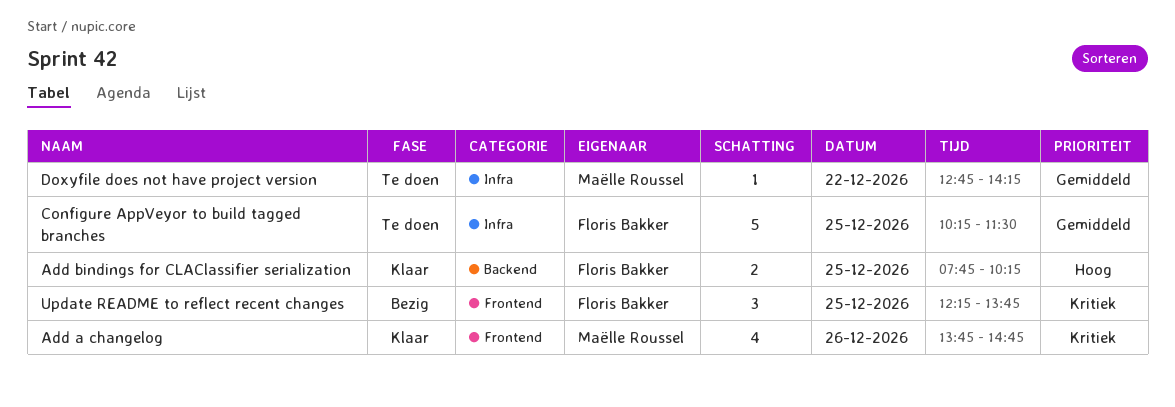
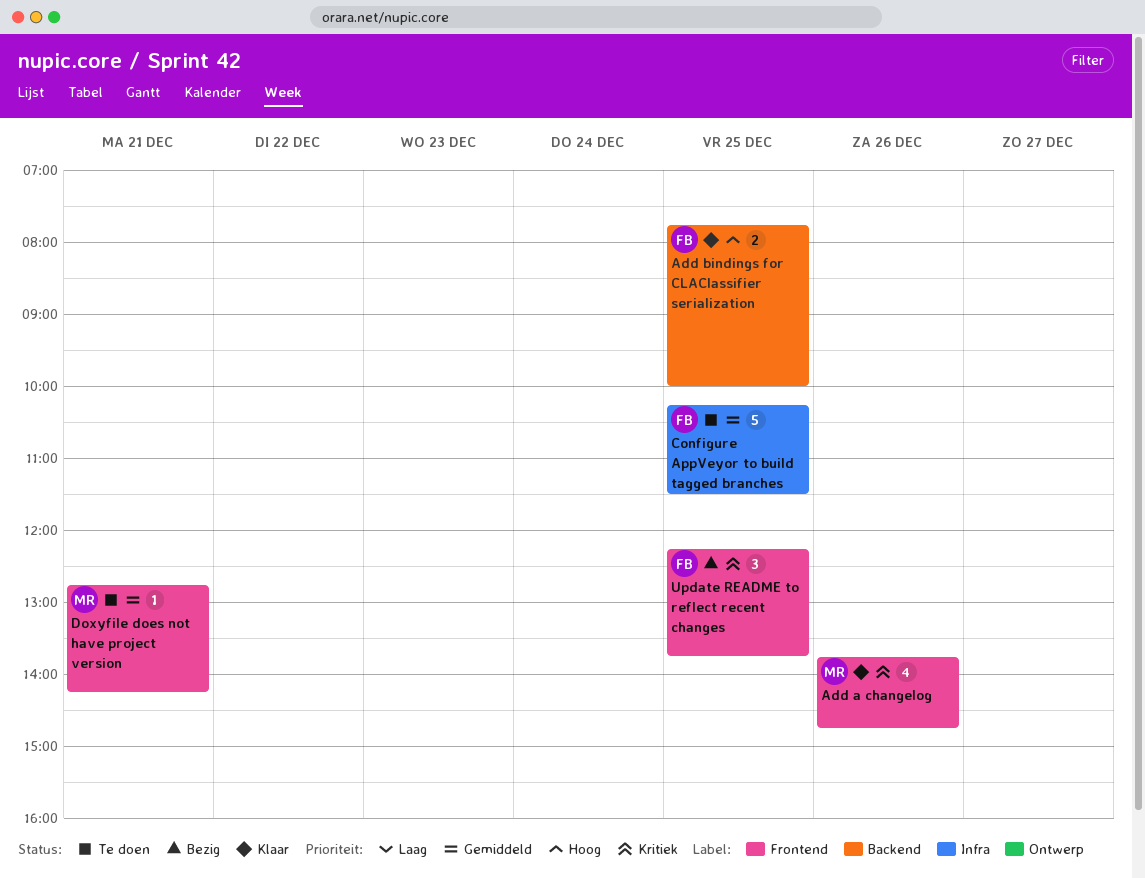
Add bindings for CLAClassifier serialization, ends: 10:15 -> 10:00
Doxyfile does not have project version, label: Infra -> Frontend
Doxyfile does not have project version, day: Dec 22 -> Dec 21

